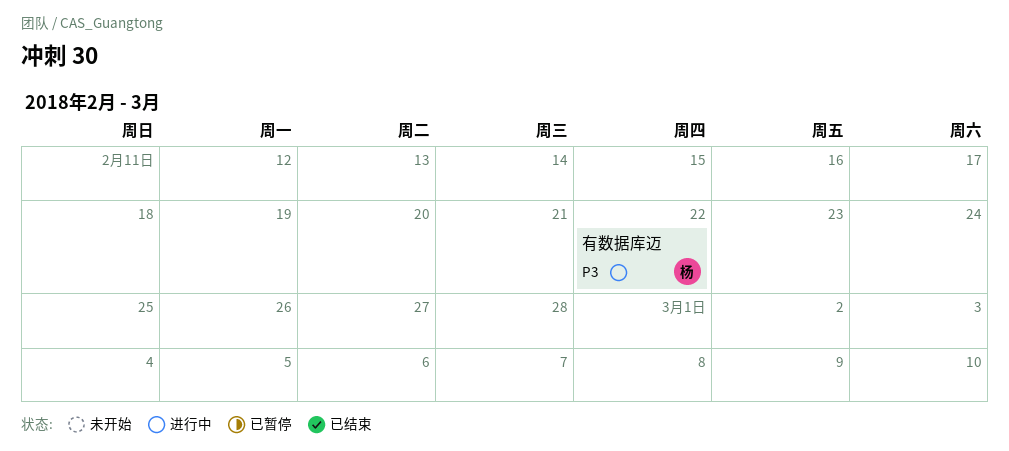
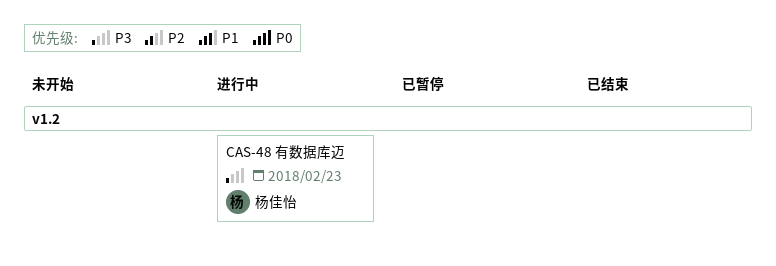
有数据库迈, due: Feb 22 -> Feb 23

